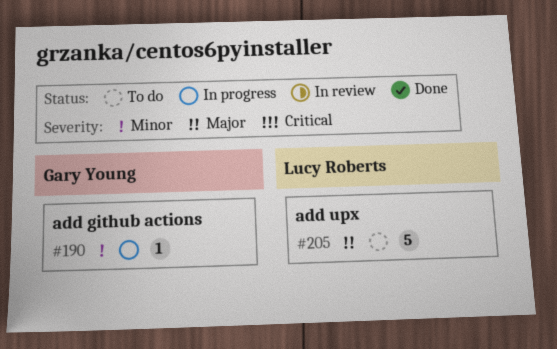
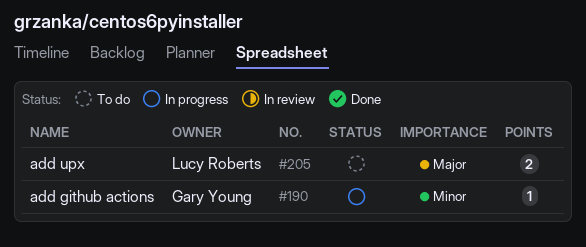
#205, estimate: 5 -> 2

